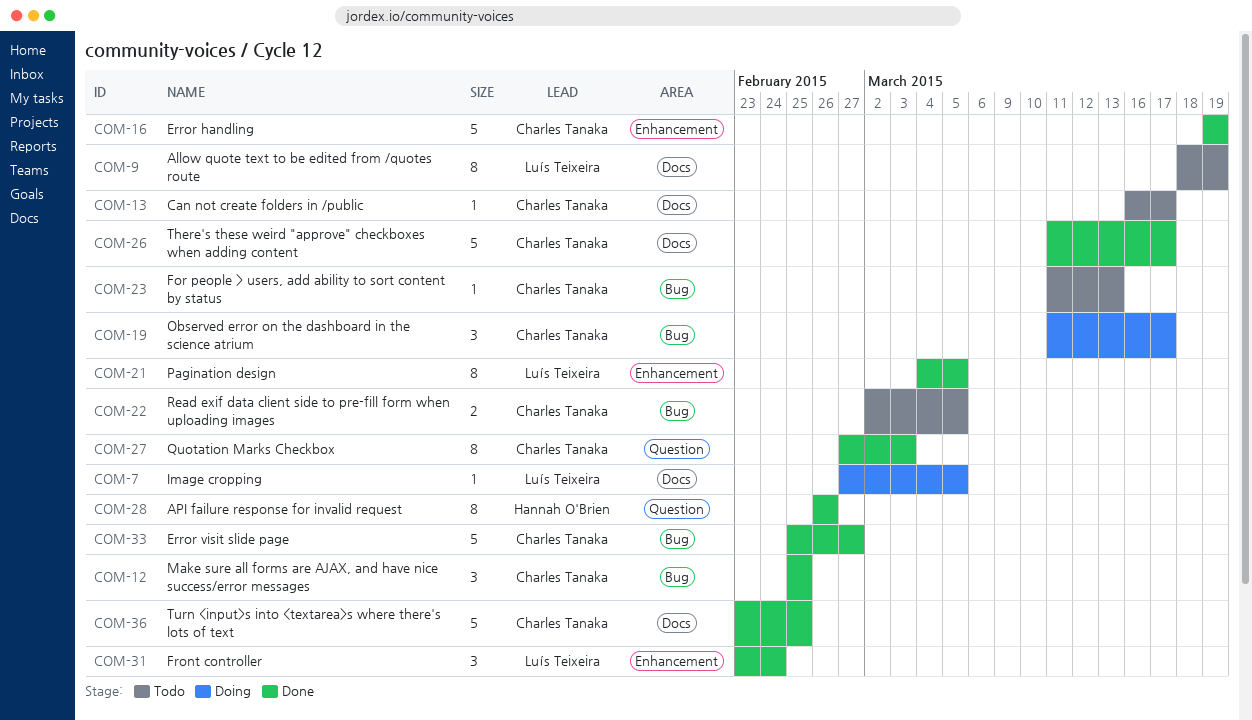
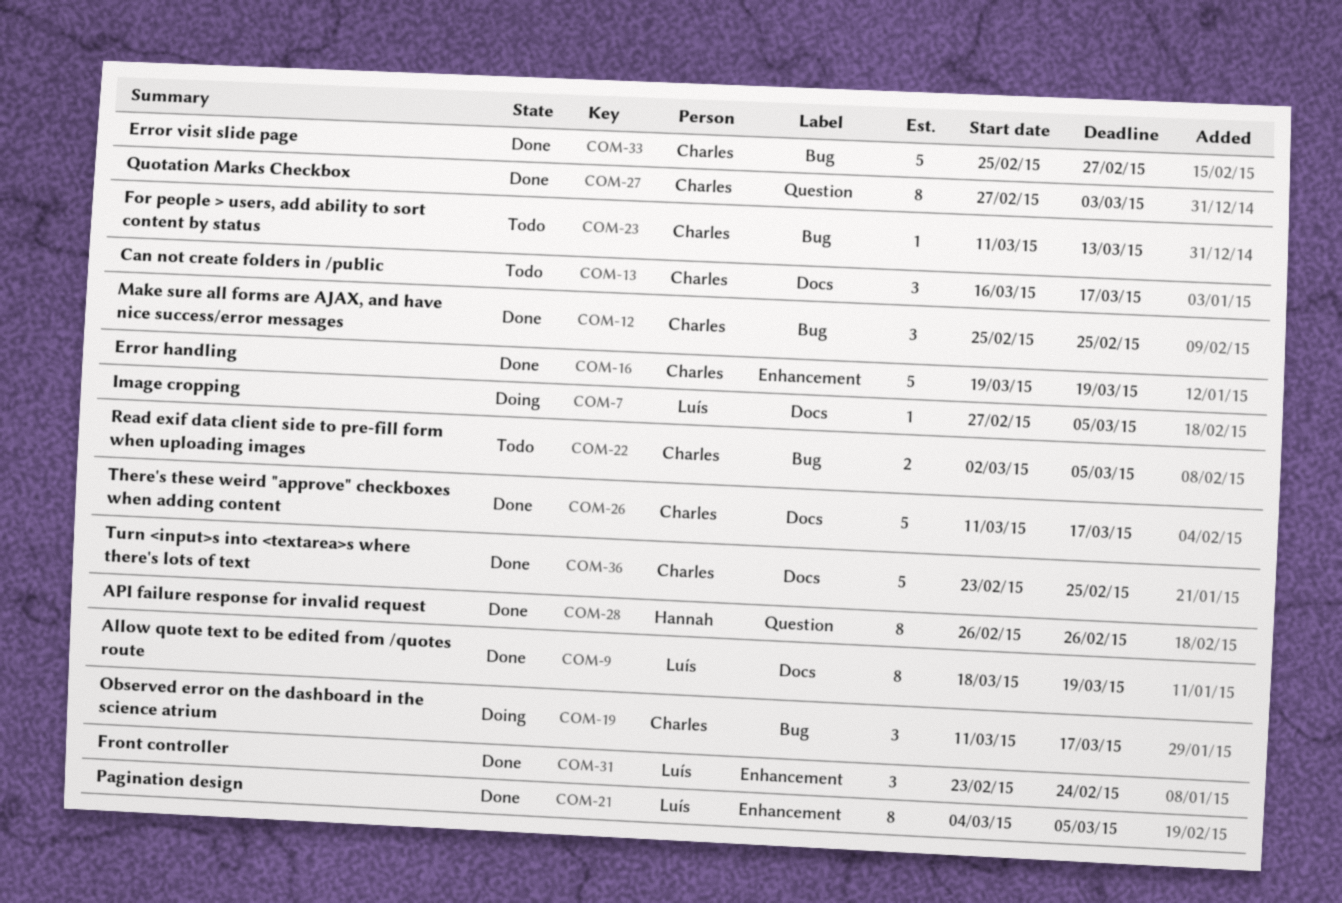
COM-9, status: Todo -> Done
COM-13, estimate: 1 -> 3

